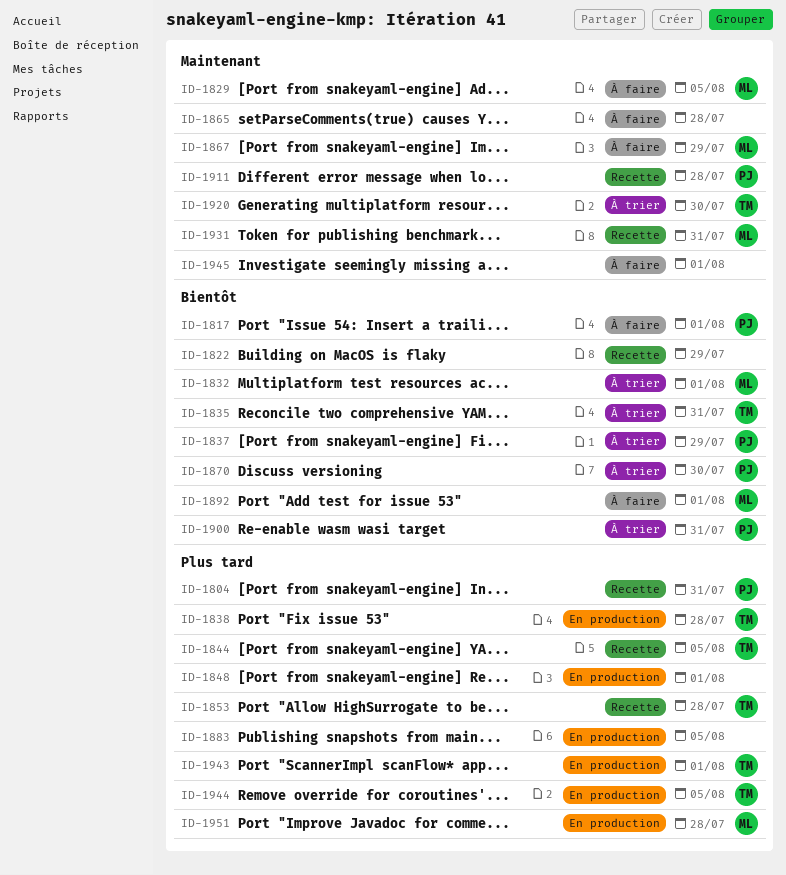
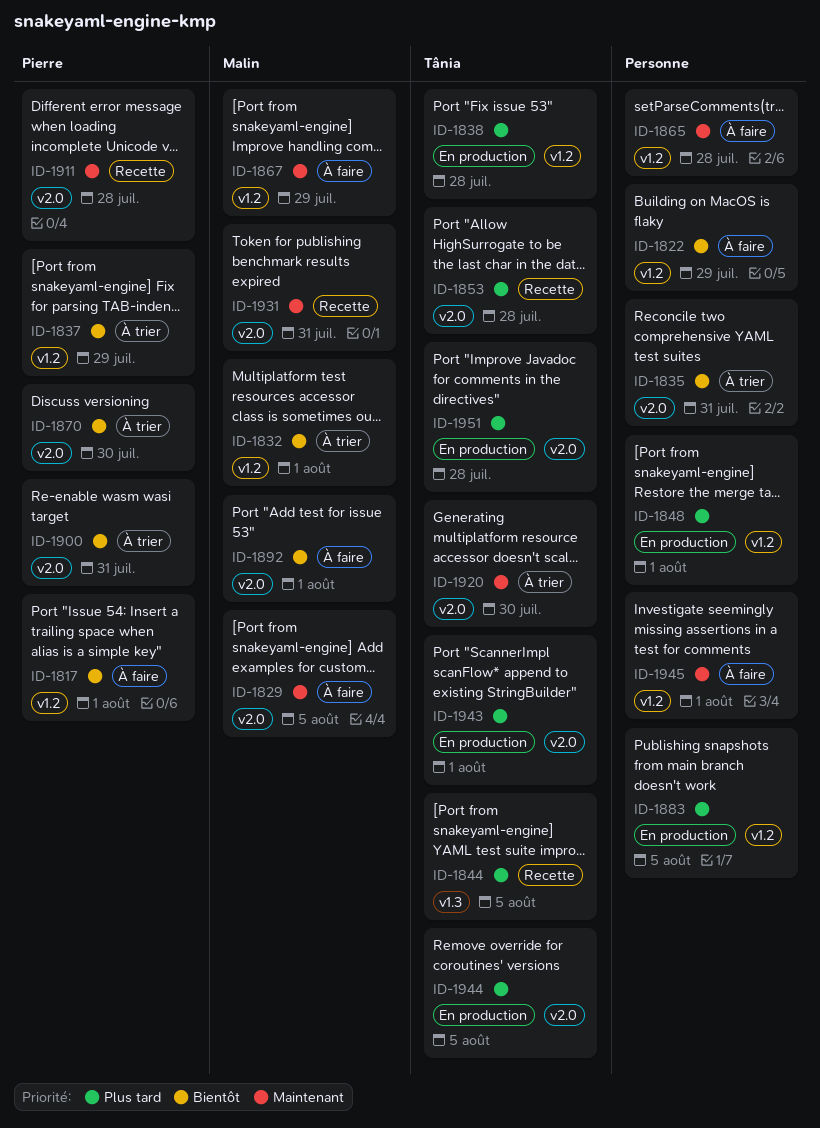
ID-1804: present -> none
ID-1822, status: Recette -> À faire
ID-1835, owner: Tânia -> none
ID-1951, owner: Malin -> Tânia

